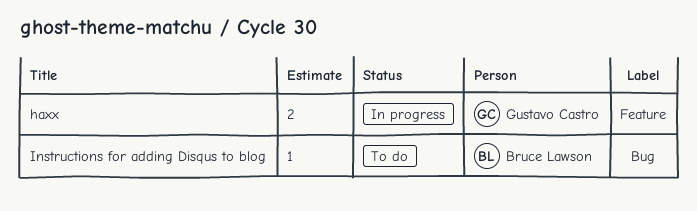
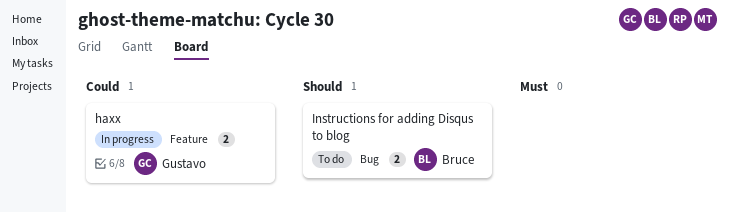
Instructions for adding Disqus to blog, estimate: 1 -> 2

